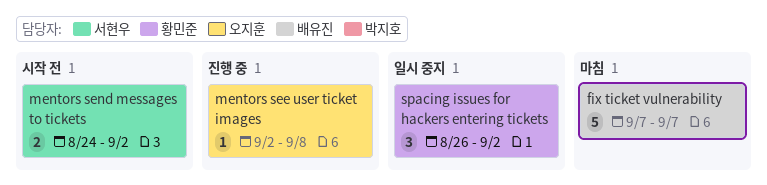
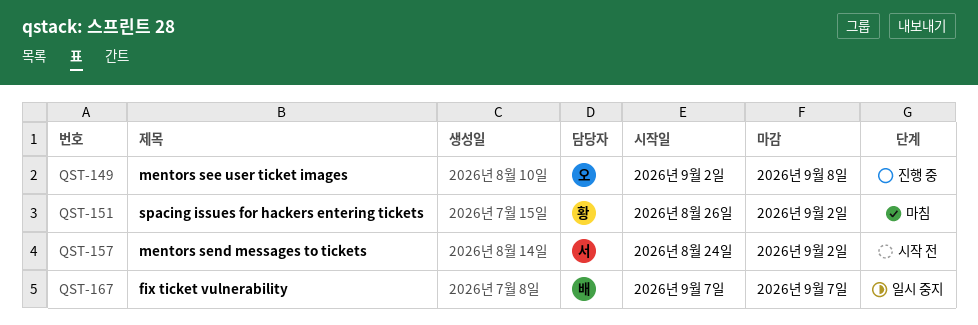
fix ticket vulnerability, status: 마침 -> 일시 중지
spacing issues for hackers entering tickets, status: 일시 중지 -> 마침

